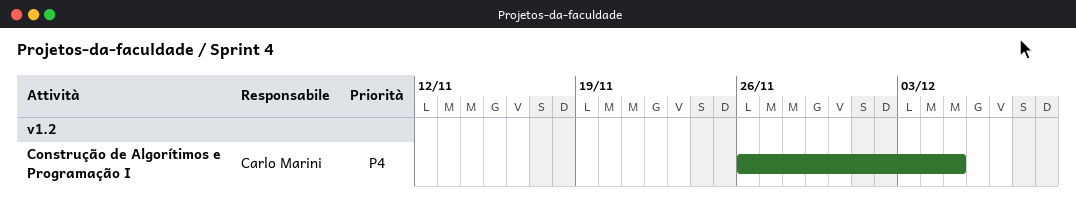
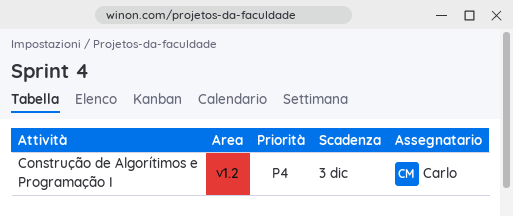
Construção de Algorítimos e Programação I, due: Dec 5 -> Dec 3

